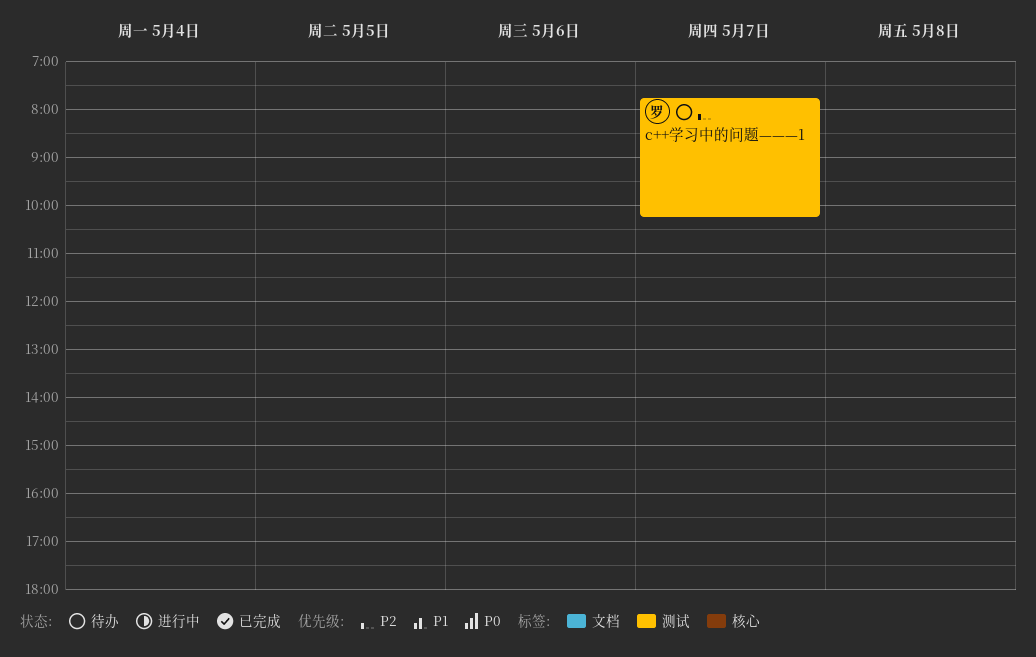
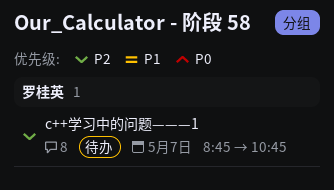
c++学习中的问题———1, begins: 07:45 -> 08:45
c++学习中的问题———1, ends: 10:15 -> 10:45

